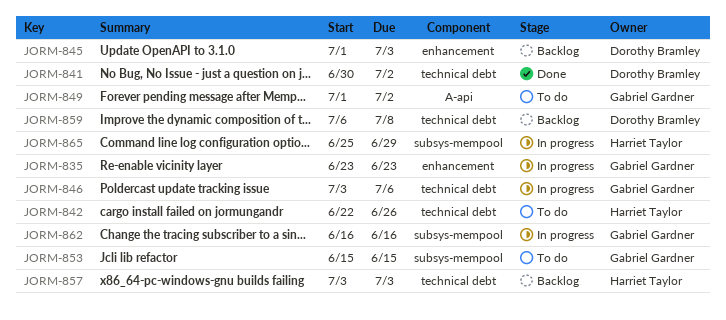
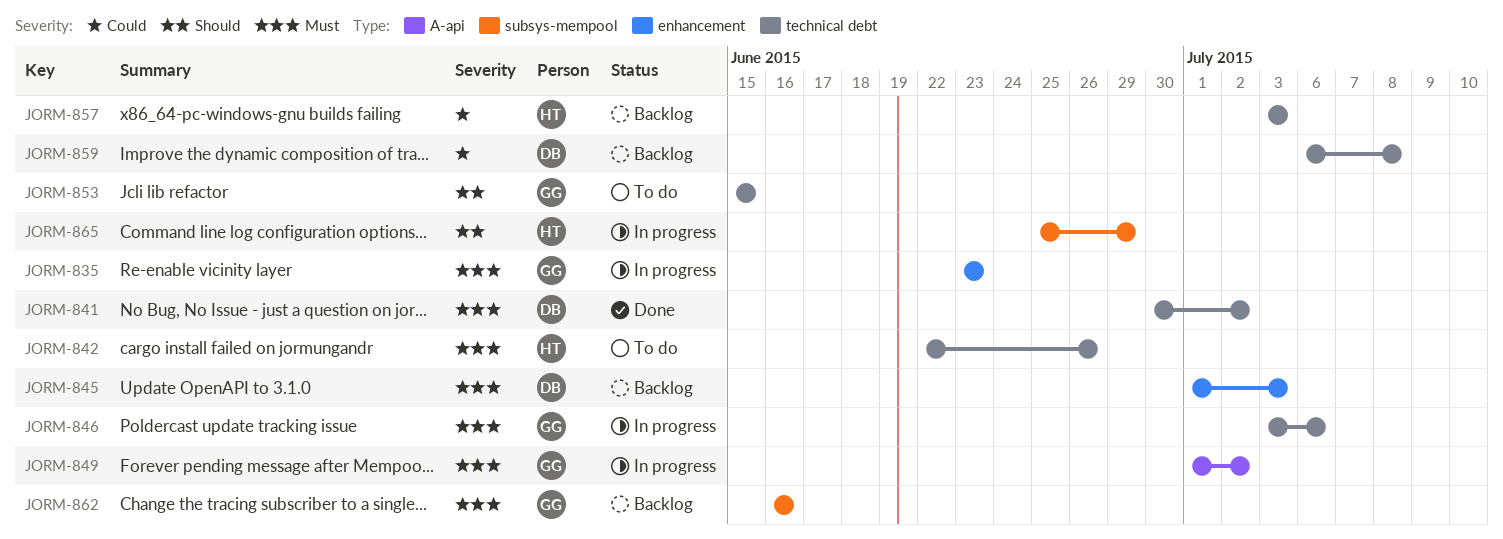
JORM-849, status: To do -> In progress
JORM-853, label: subsys-mempool -> technical debt
JORM-862, status: In progress -> Backlog

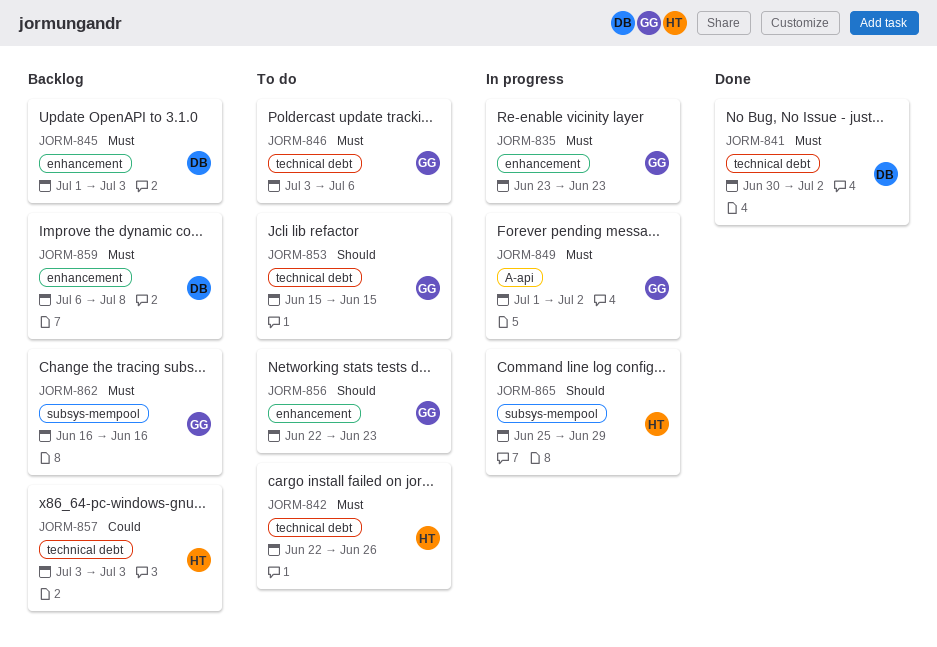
JORM-846, status: In progress -> To do
JORM-856: none -> present
JORM-859, priority: Could -> Must
JORM-859, label: technical debt -> enhancement

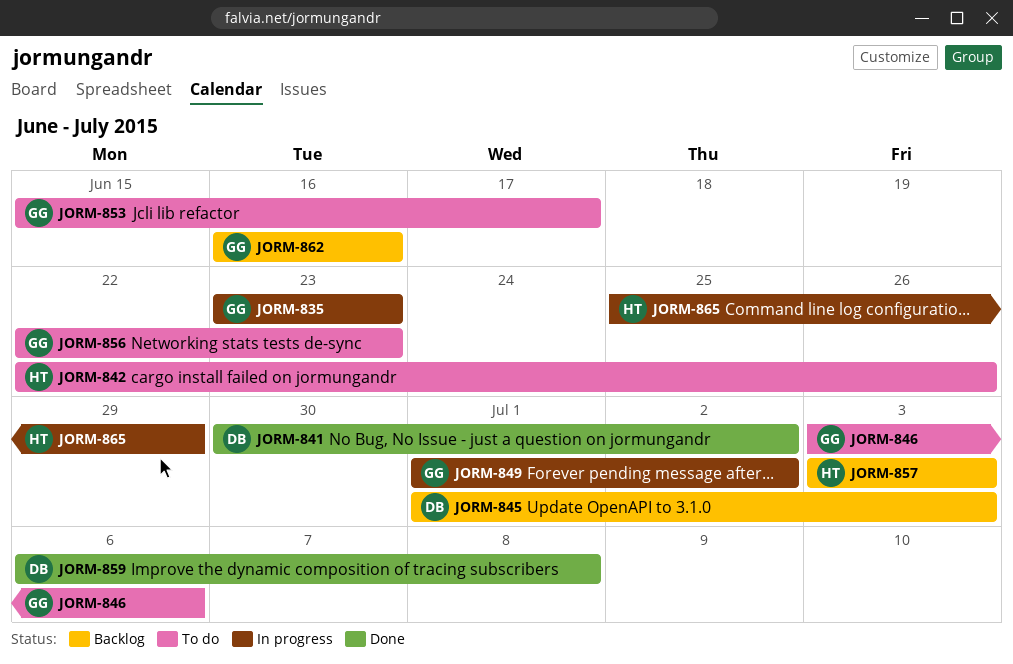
JORM-853, due: Jun 15 -> Jun 17
JORM-859, status: Backlog -> Done

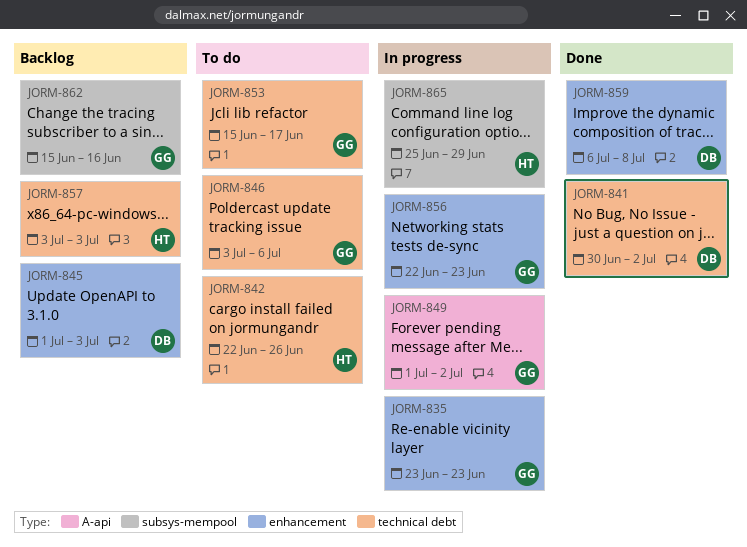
JORM-856, status: To do -> In progress
JORM-862, start: Jun 16 -> Jun 15

